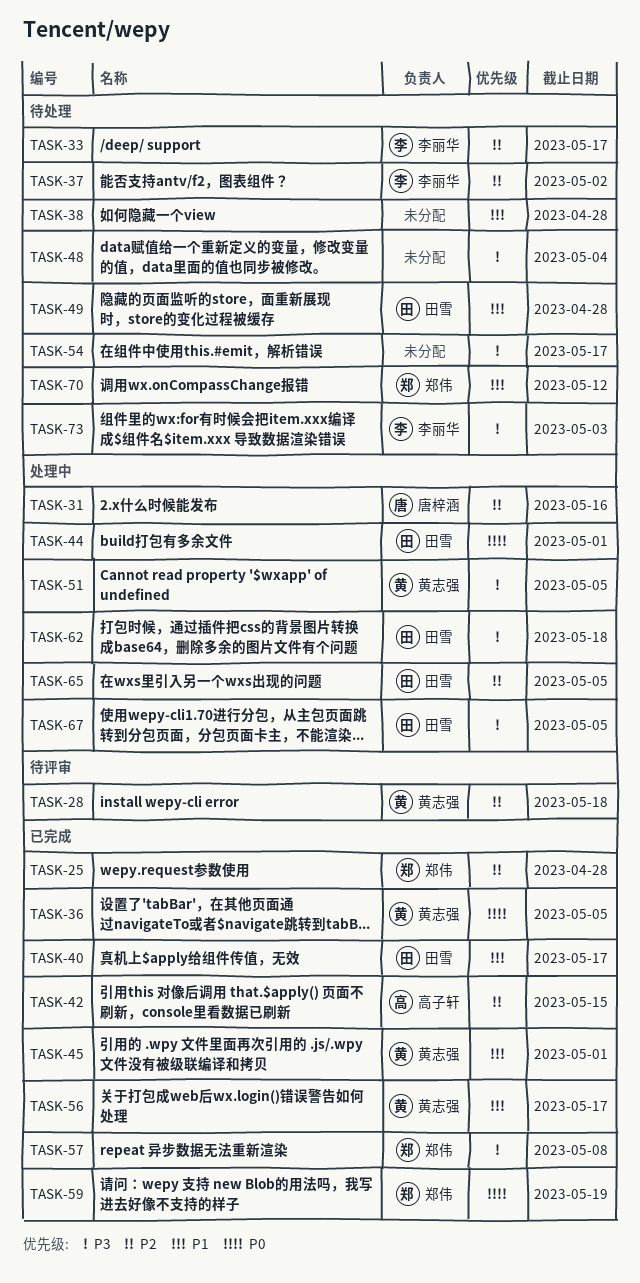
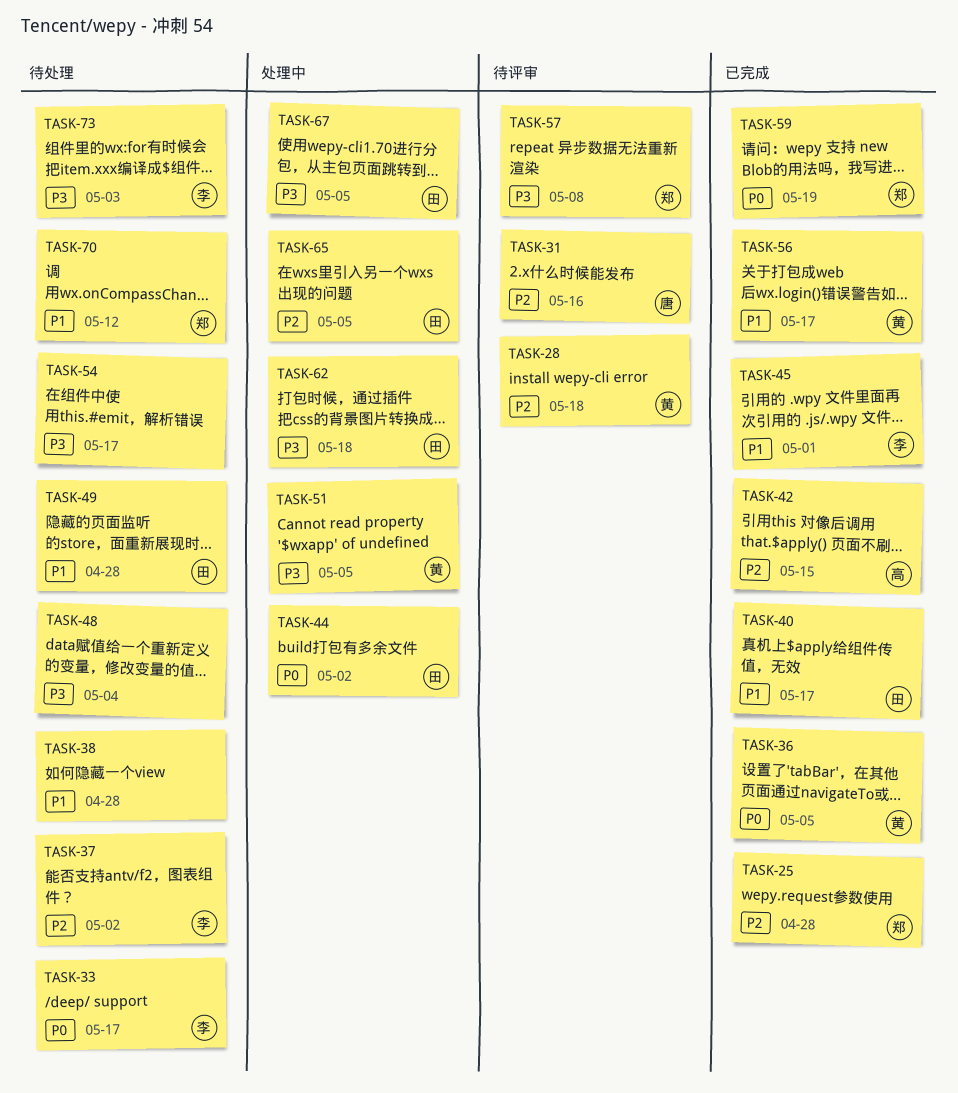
TASK-31, status: 处理中 -> 待评审
TASK-33, priority: P2 -> P0
TASK-44, due: May 1 -> May 2
TASK-45, owner: 黄志强 -> 李丽华
TASK-57, status: 已完成 -> 待评审

